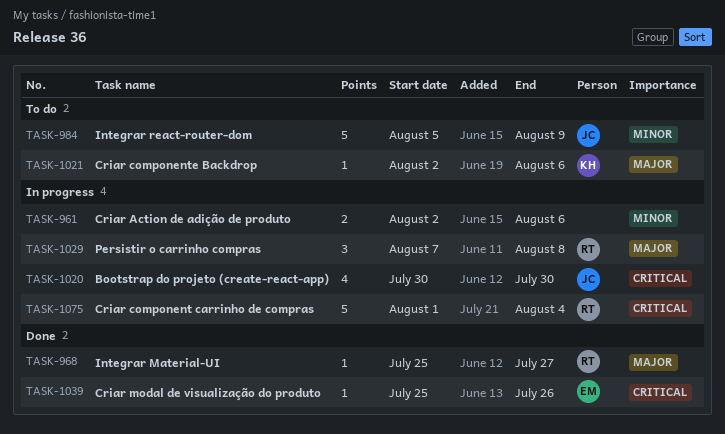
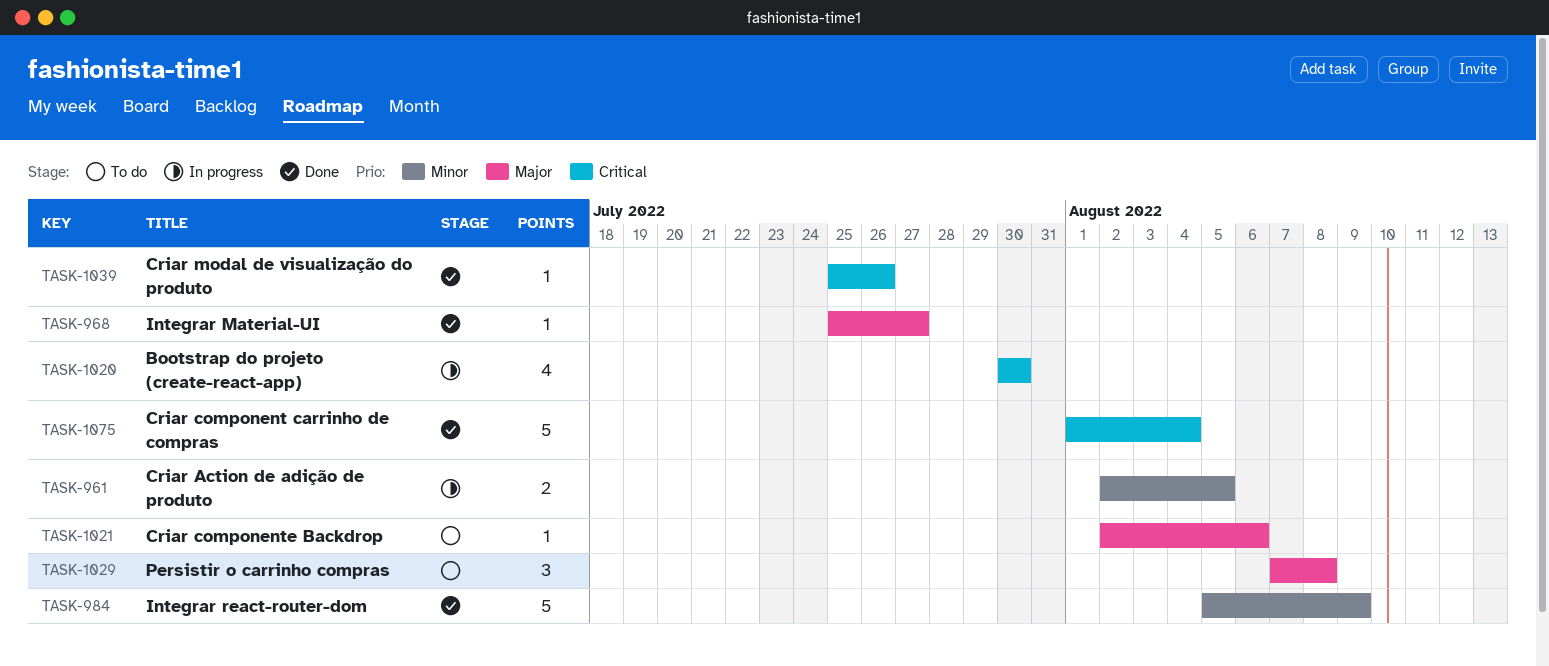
TASK-961, due: Aug 6 -> Aug 5
TASK-984, status: To do -> Done
TASK-1029, status: In progress -> To do
TASK-1075, status: In progress -> Done

